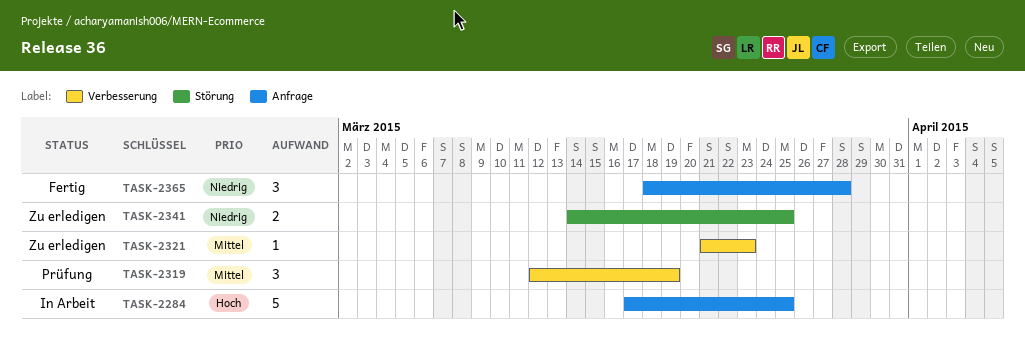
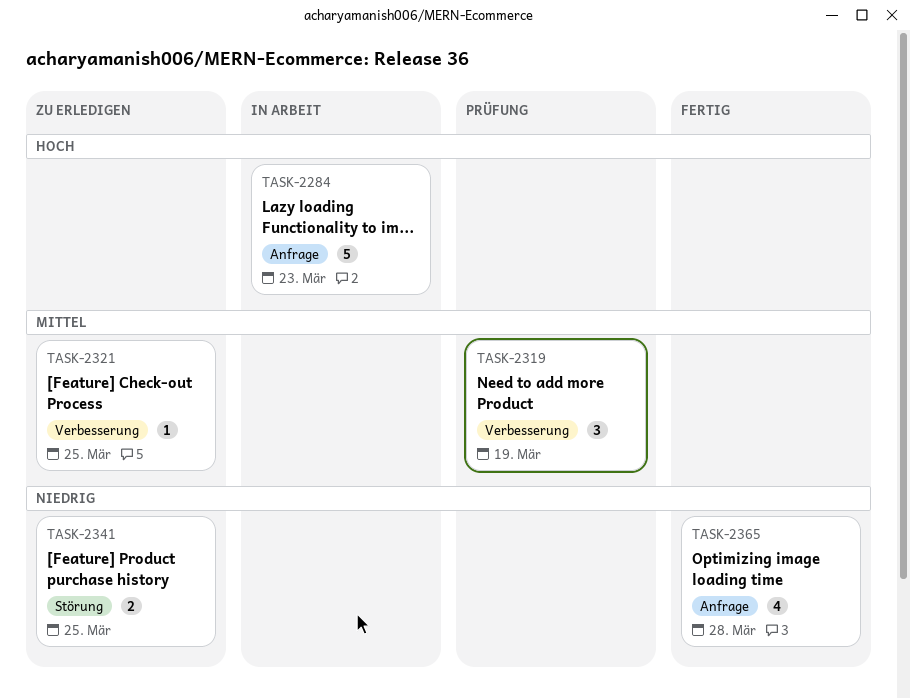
TASK-2284, due: Mar 25 -> Mar 23
TASK-2321, due: Mar 23 -> Mar 25
TASK-2365, estimate: 3 -> 4

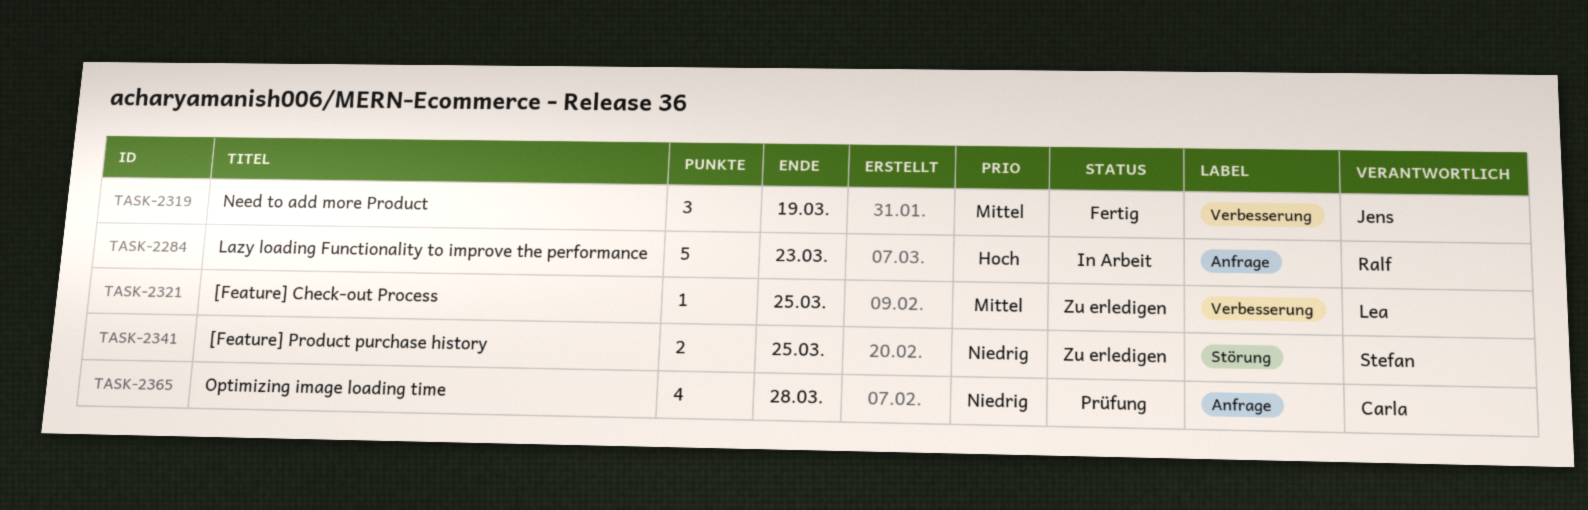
TASK-2319, status: Prüfung -> Fertig
TASK-2365, status: Fertig -> Prüfung

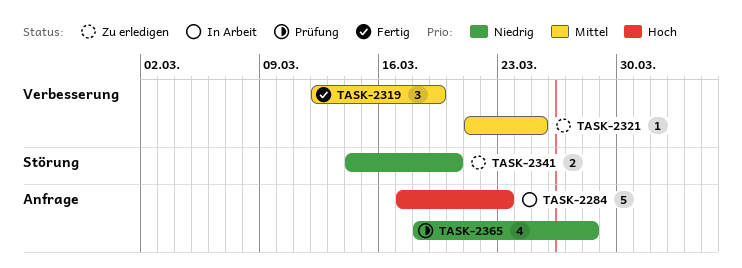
TASK-2341, due: Mar 25 -> Mar 20

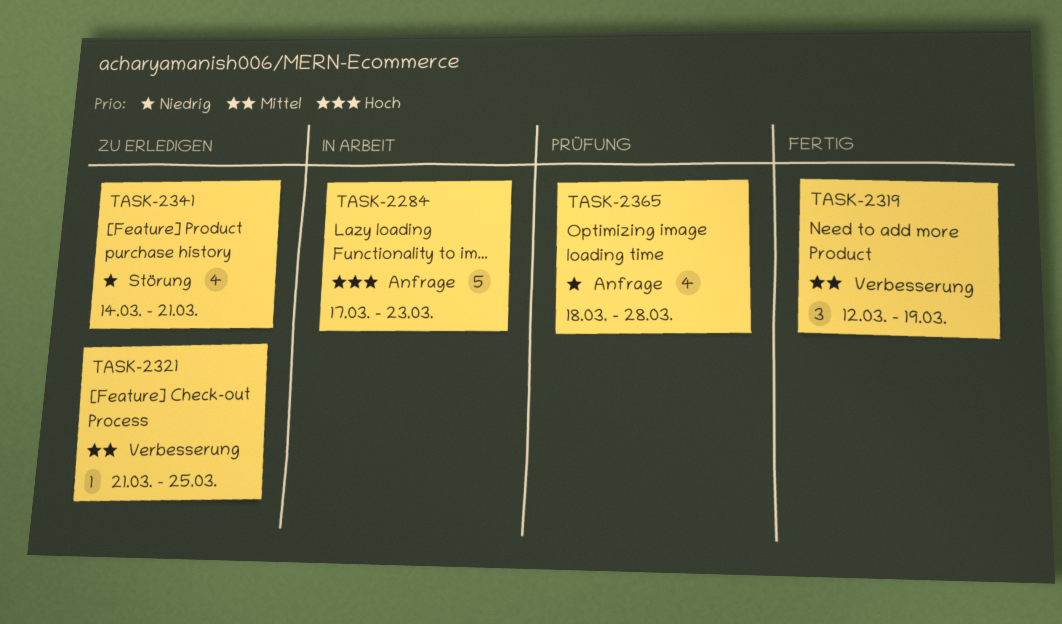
TASK-2341, estimate: 2 -> 4
TASK-2341, due: Mar 20 -> Mar 21

